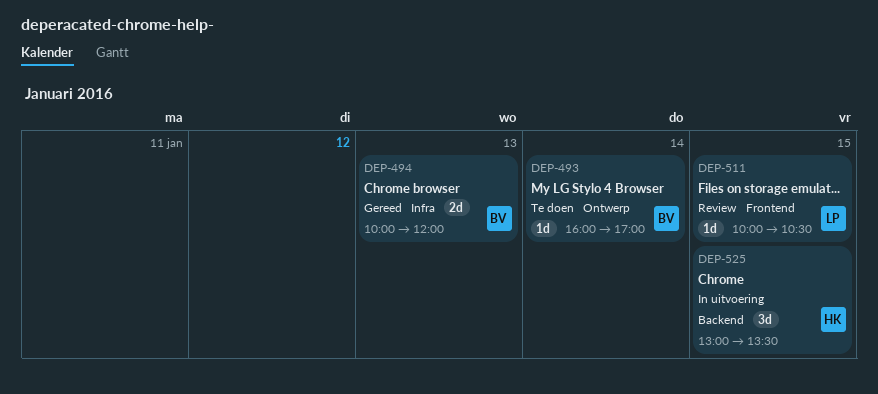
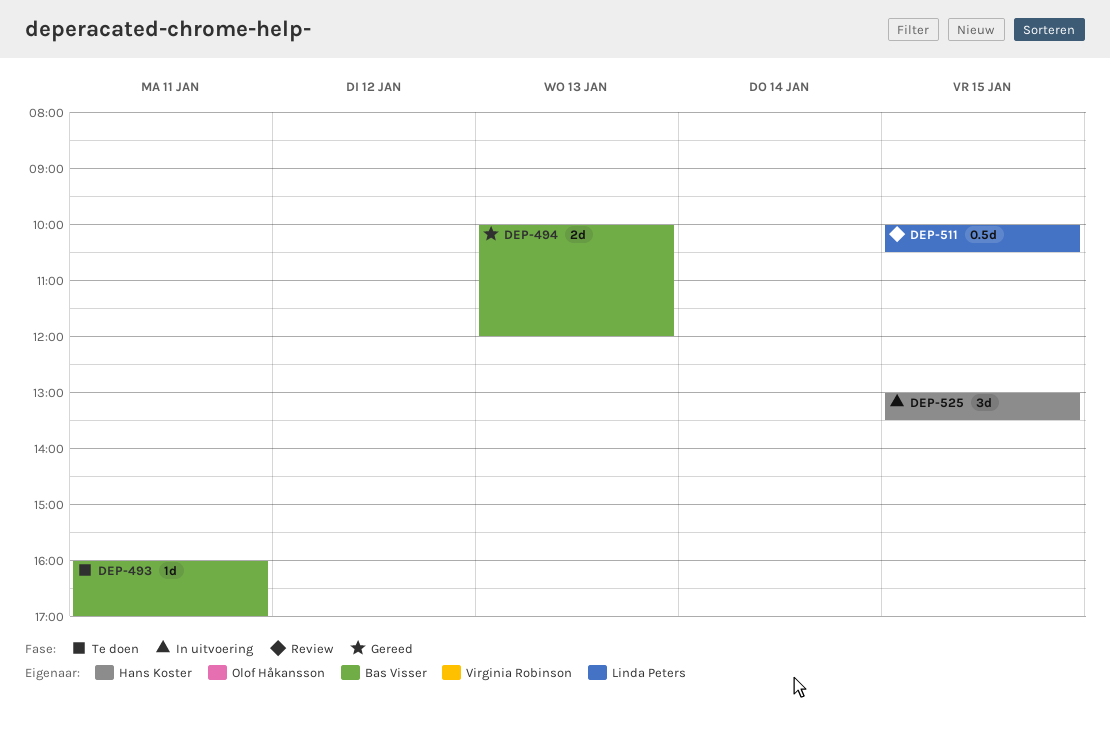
DEP-493, day: Jan 14 -> Jan 11
DEP-511, estimate: 1d -> 0.5d

